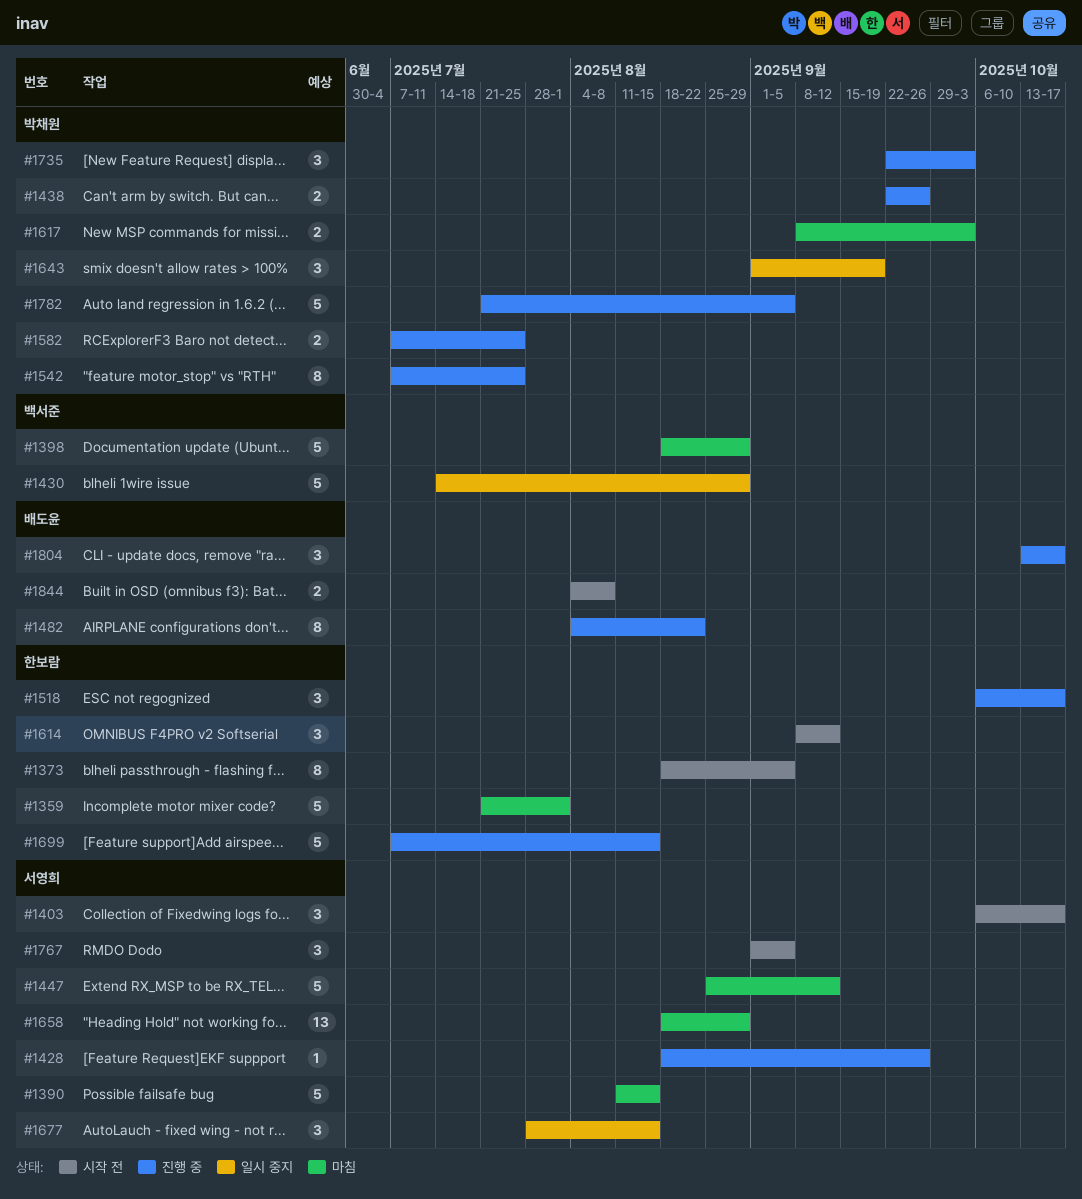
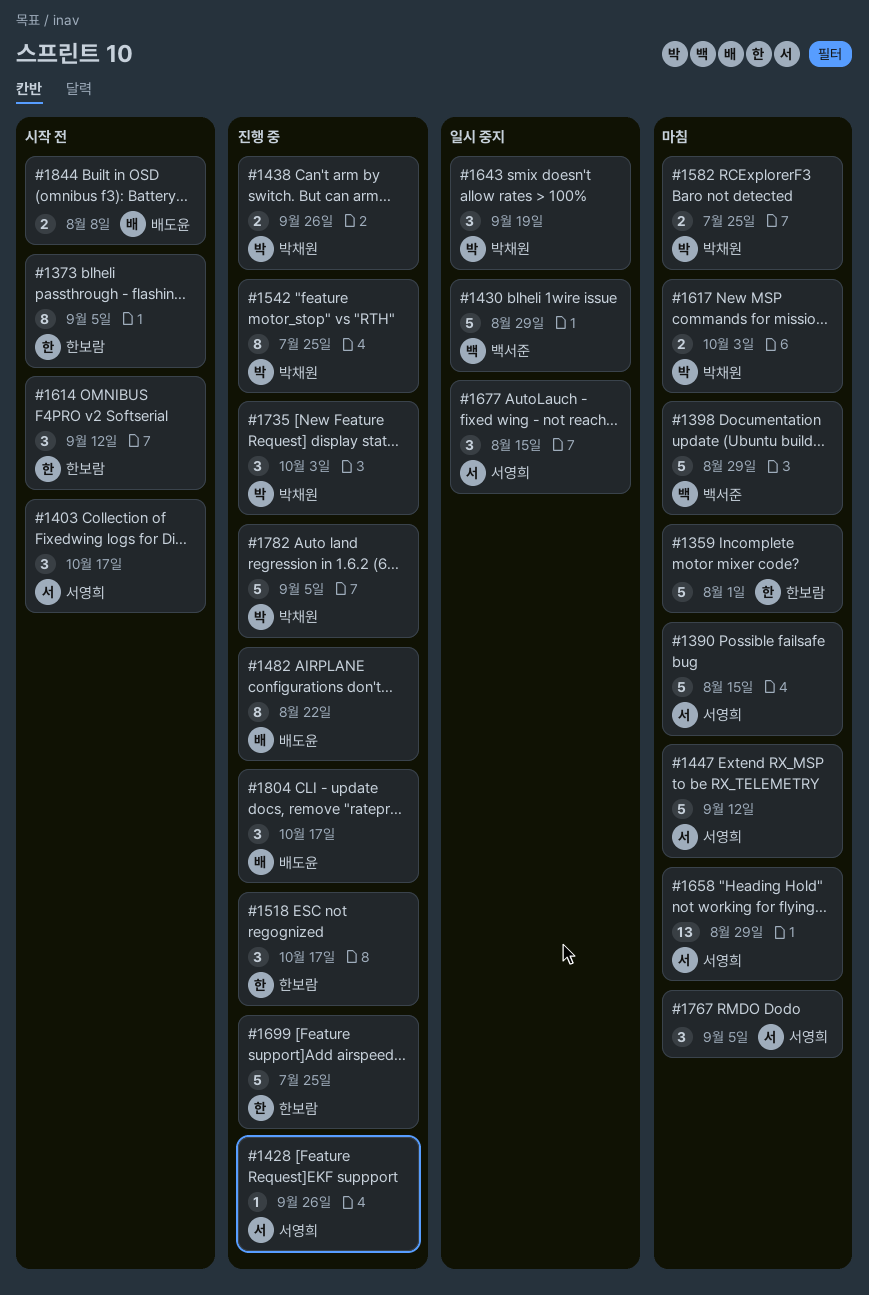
#1582, status: 진행 중 -> 마침
#1699, due: Aug 15 -> Jul 25
#1767, status: 시작 전 -> 마침

